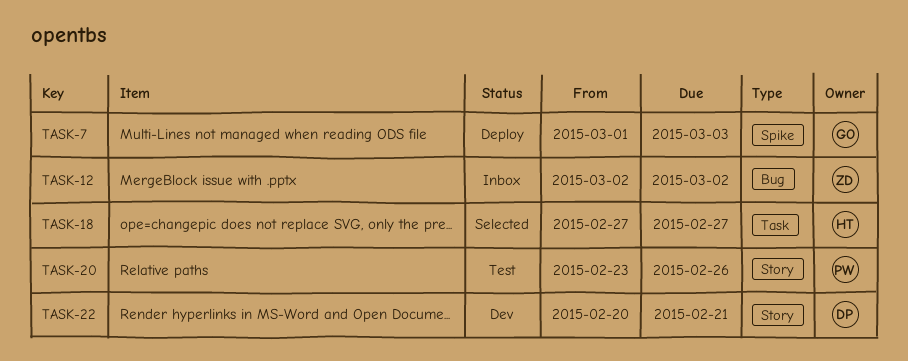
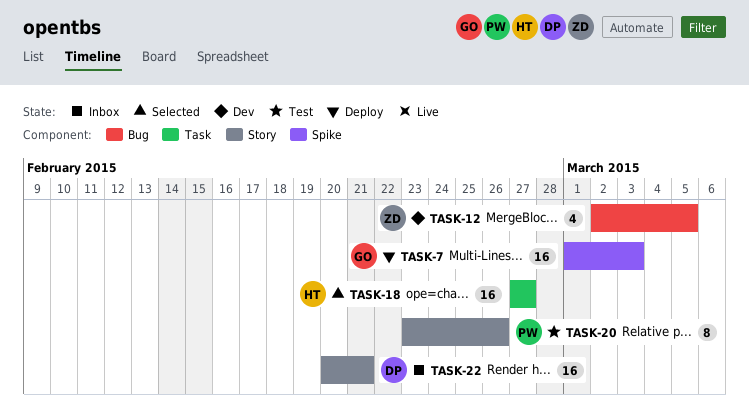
TASK-12, status: Inbox -> Dev
TASK-12, due: Mar 2 -> Mar 5
TASK-22, status: Dev -> Inbox

